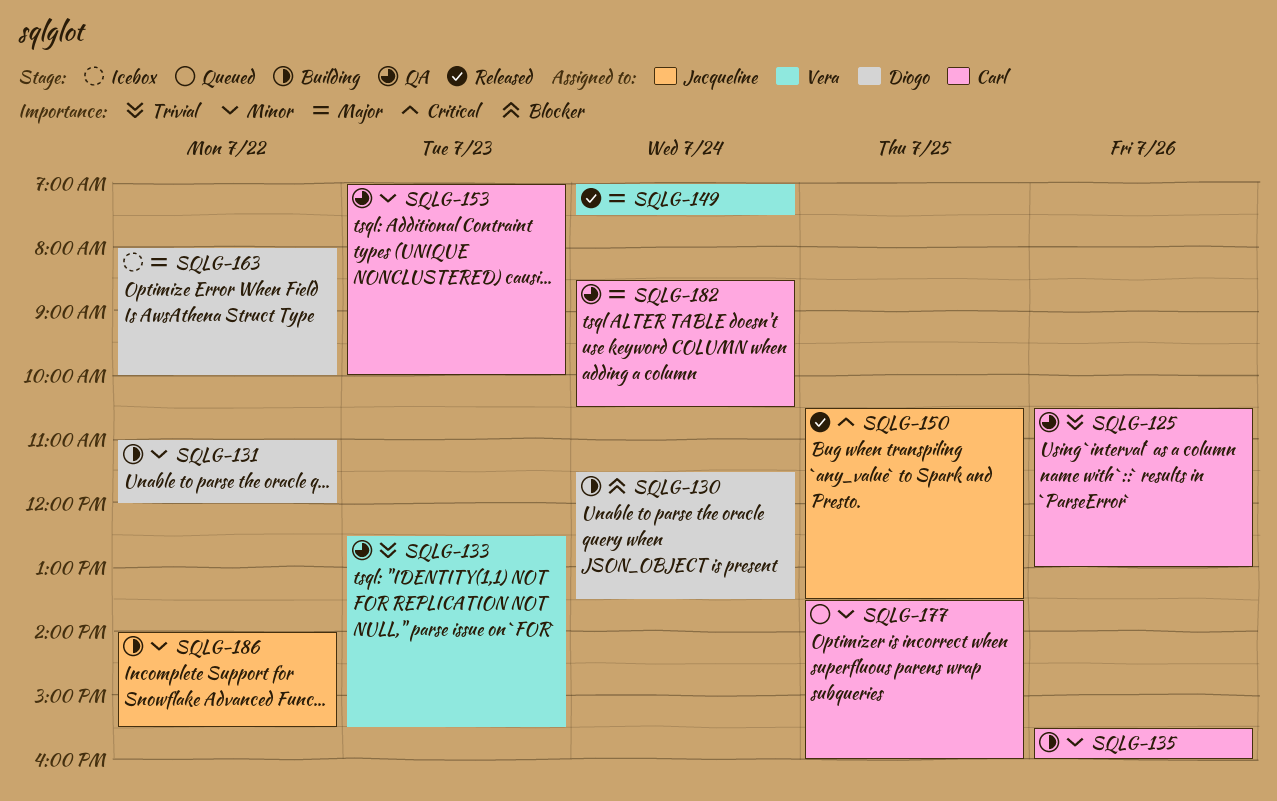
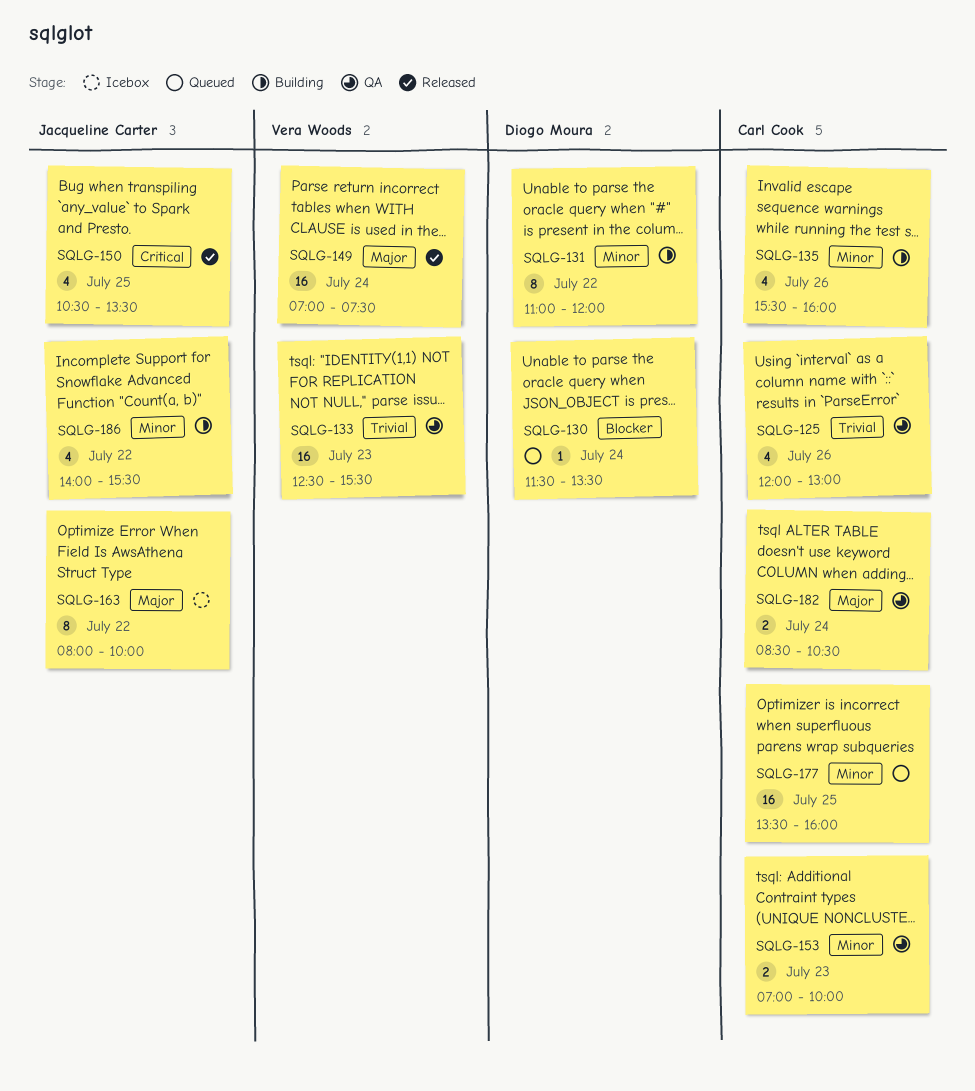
SQLG-125, begins: 10:30 -> 12:00
SQLG-130, status: Building -> Queued
SQLG-163, owner: Diogo Moura -> Jacqueline Carter

